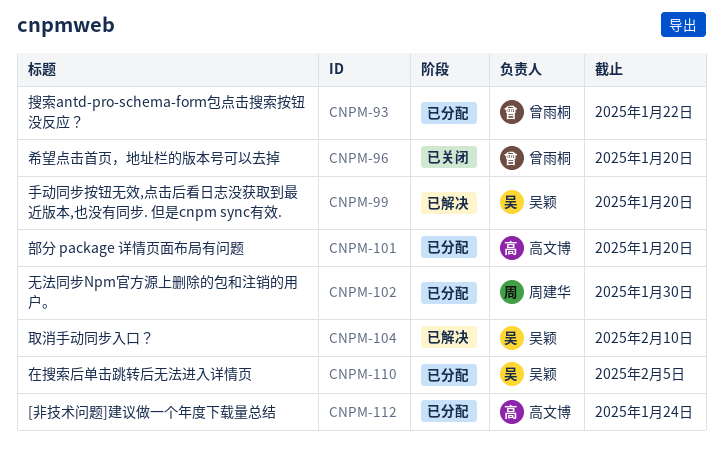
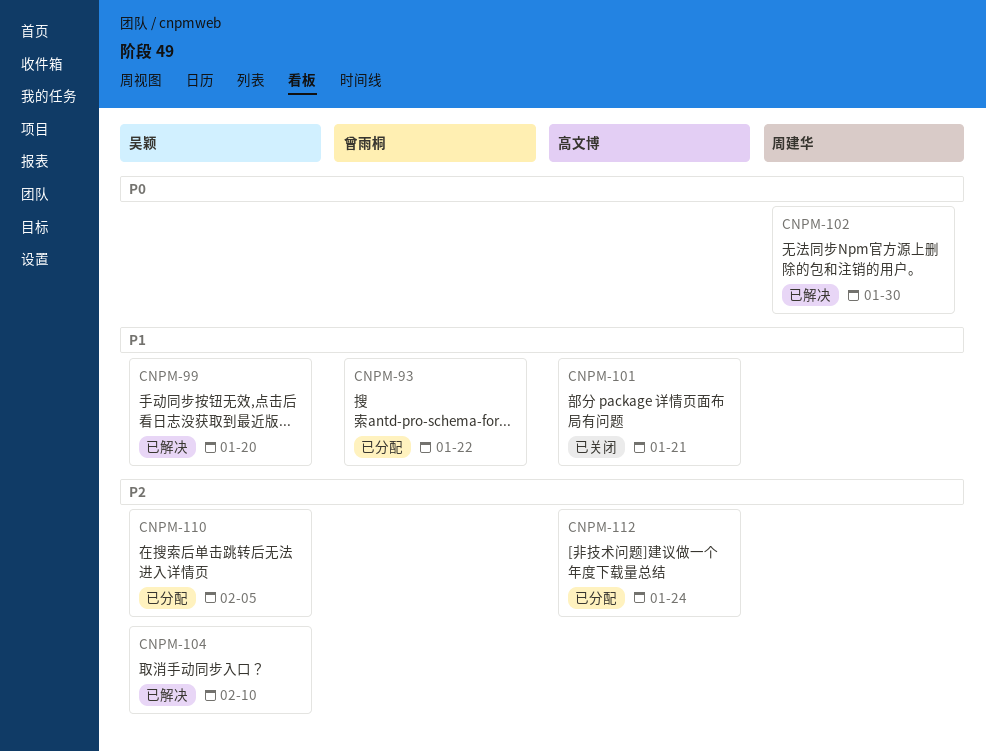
CNPM-96: present -> none
CNPM-101, status: 已分配 -> 已关闭
CNPM-101, due: Jan 20 -> Jan 21
CNPM-102, status: 已分配 -> 已解决

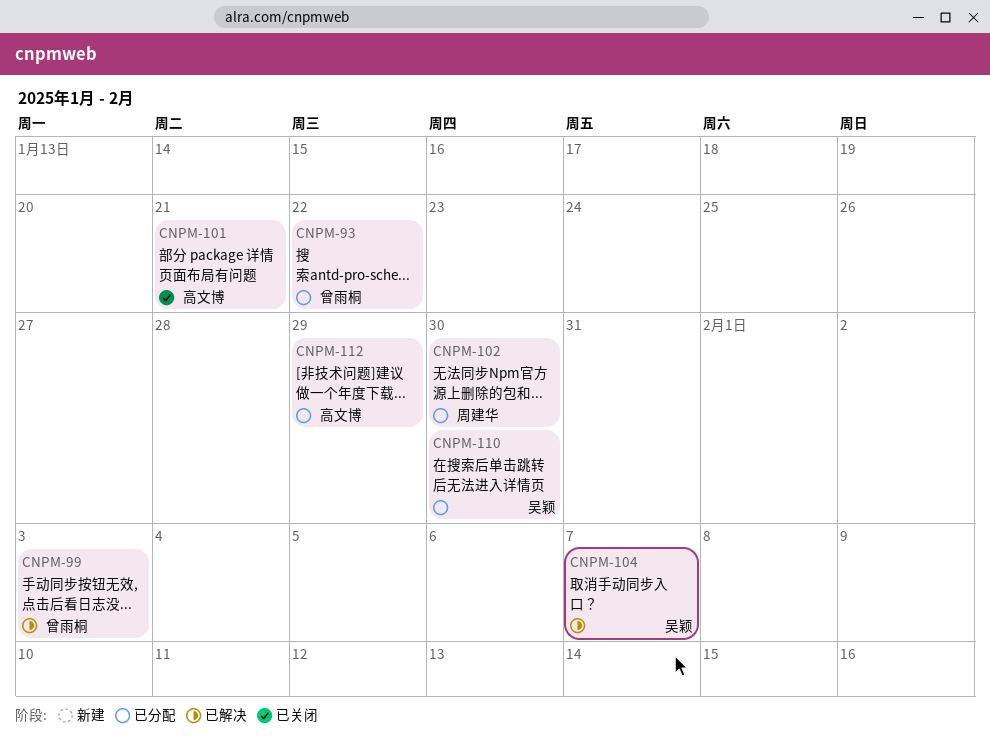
CNPM-99, owner: 吴颖 -> 曾雨桐
CNPM-99, due: Jan 20 -> Feb 3
CNPM-102, status: 已解决 -> 已分配
CNPM-104, due: Feb 10 -> Feb 7
CNPM-110, due: Feb 5 -> Jan 30
CNPM-112, due: Jan 24 -> Jan 29

